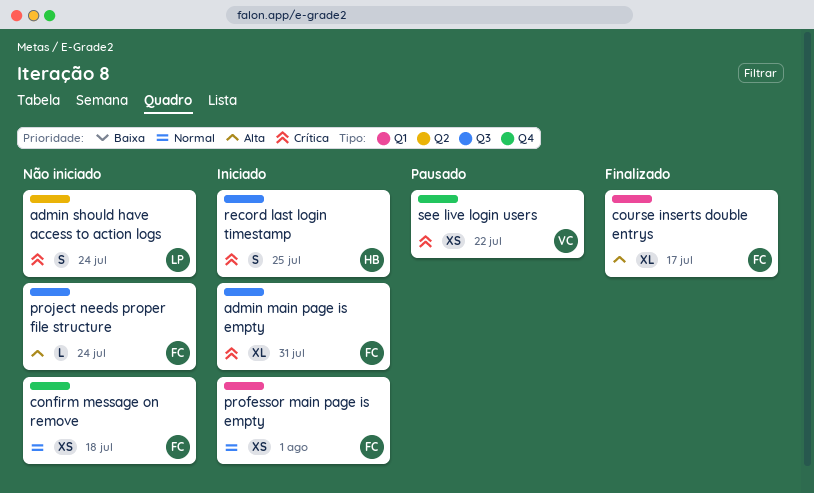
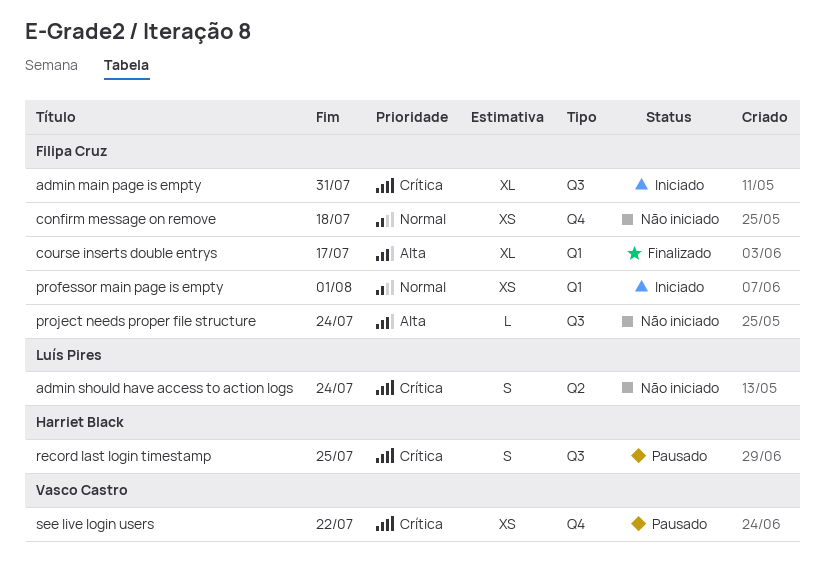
record last login timestamp, status: Iniciado -> Pausado

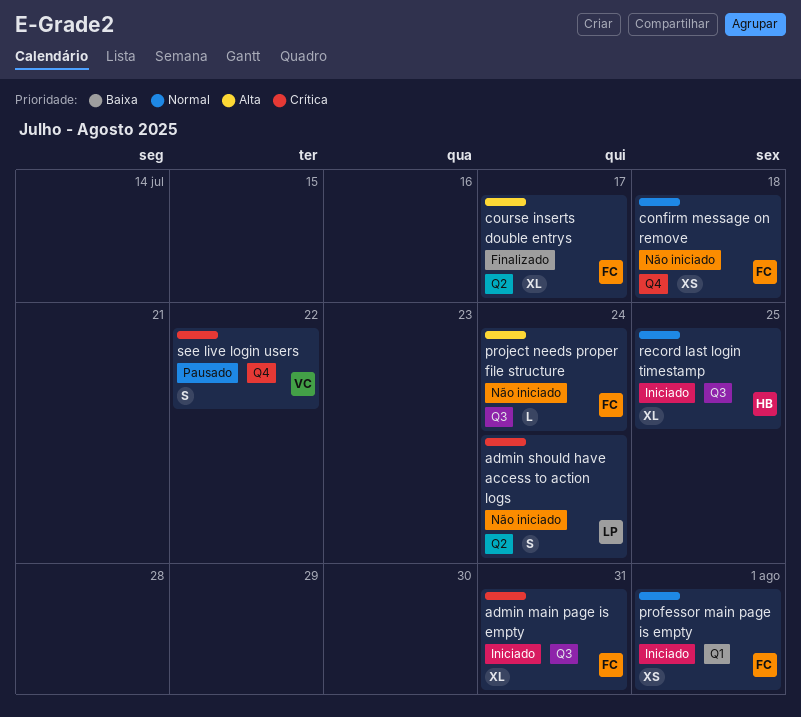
course inserts double entrys, label: Q1 -> Q2
record last login timestamp, status: Pausado -> Iniciado
record last login timestamp, priority: Crítica -> Normal
record last login timestamp, estimate: S -> XL
see live login users, estimate: XS -> S

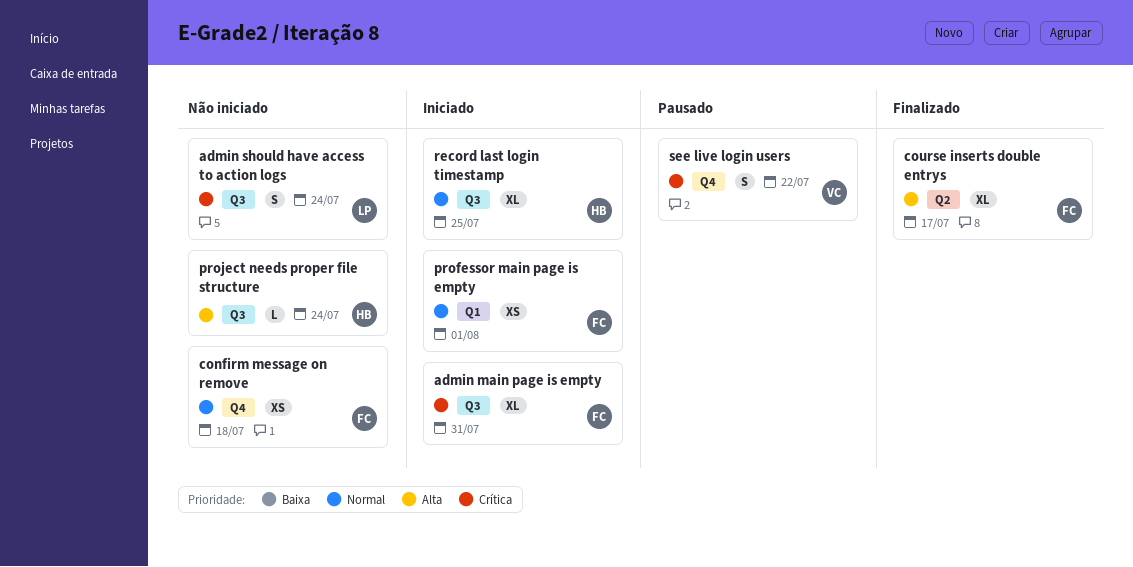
admin should have access to action logs, label: Q2 -> Q3
project needs proper file structure, owner: FC -> HB

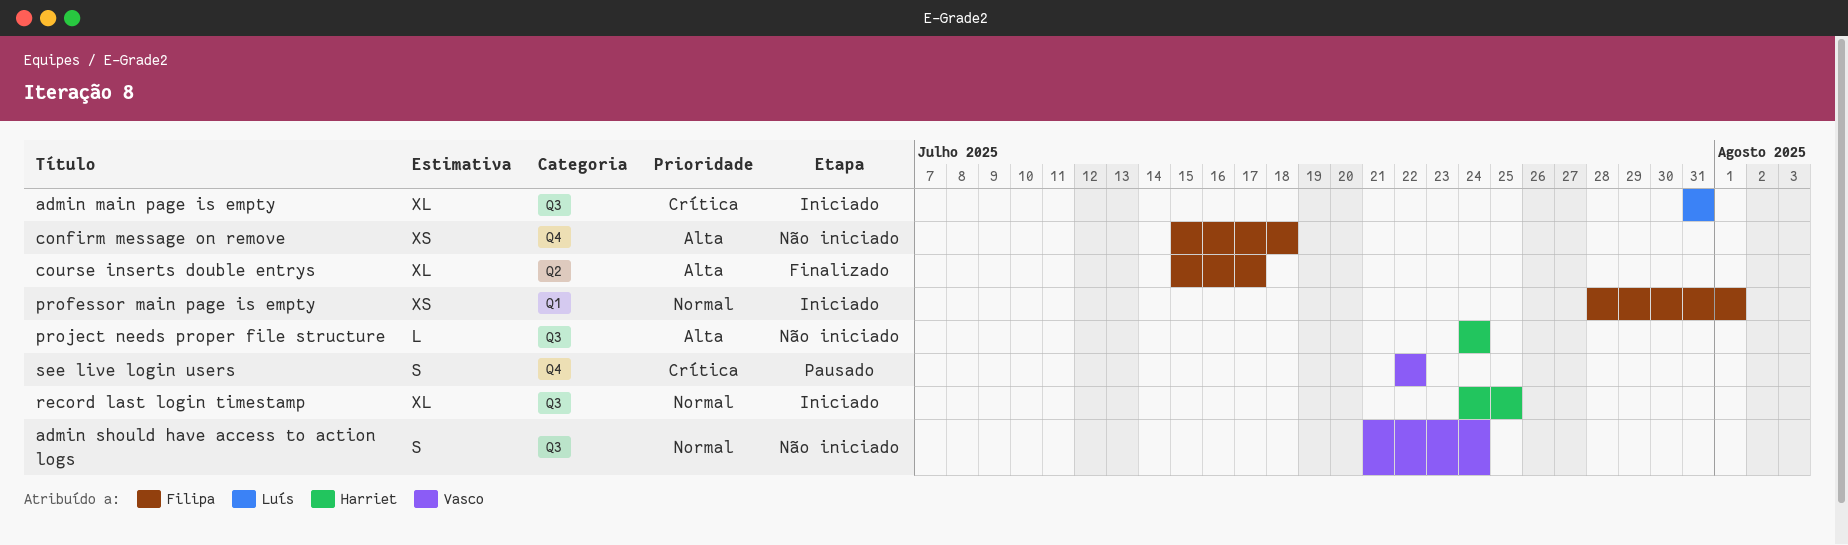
admin main page is empty, owner: Filipa -> Luís
admin should have access to action logs, owner: Luís -> Vasco
admin should have access to action logs, priority: Crítica -> Normal
confirm message on remove, priority: Normal -> Alta

